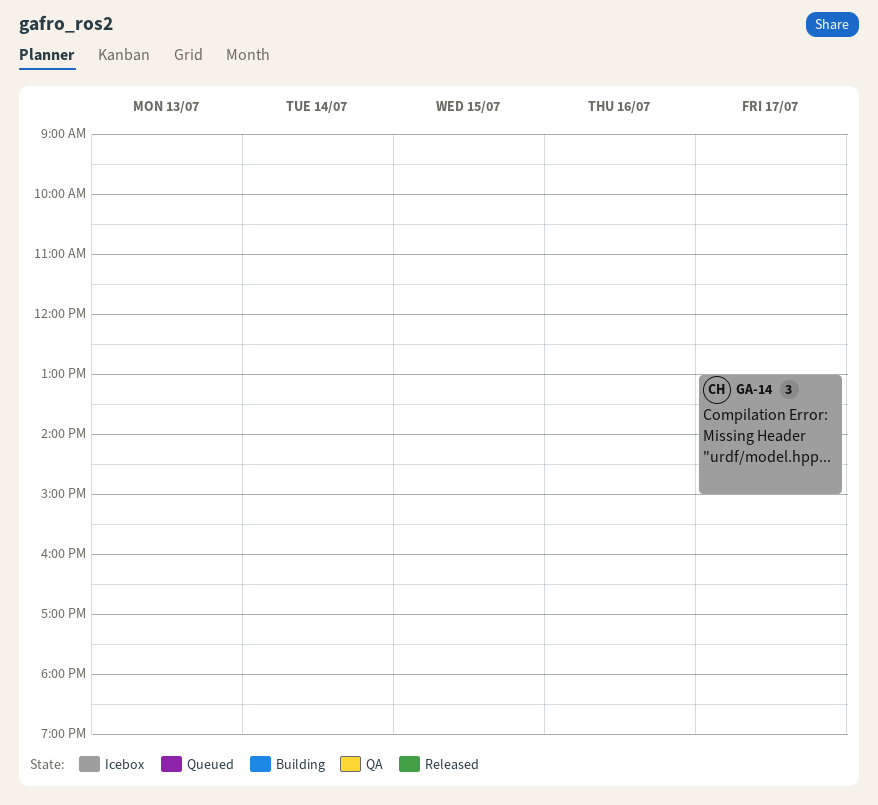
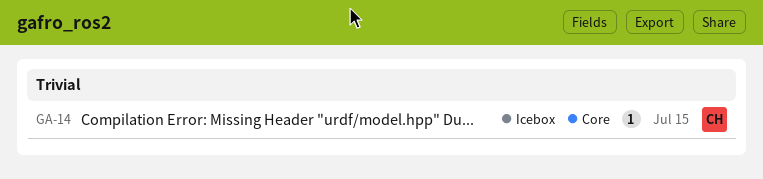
GA-14, estimate: 3 -> 1
GA-14, day: Jul 17 -> Jul 15

